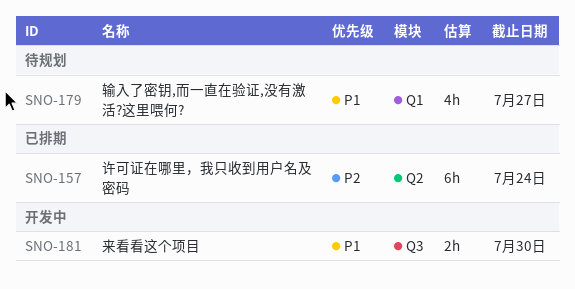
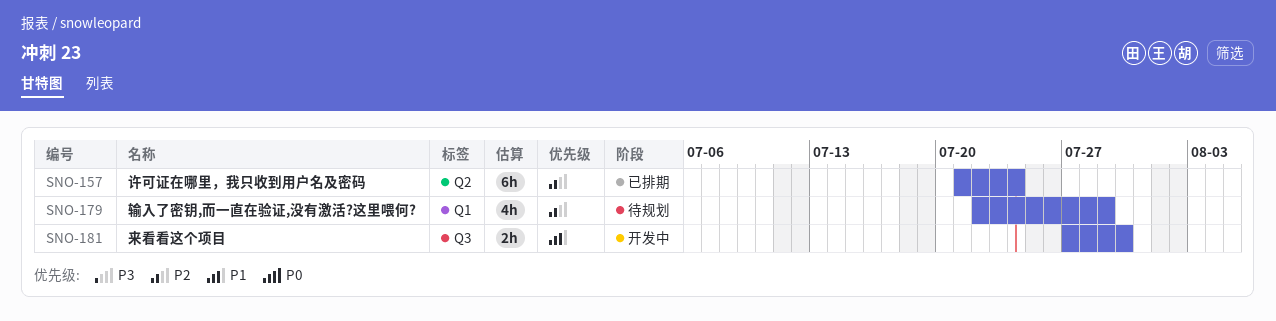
SNO-179, priority: P1 -> P2
SNO-179, due: Jul 27 -> Jul 29

